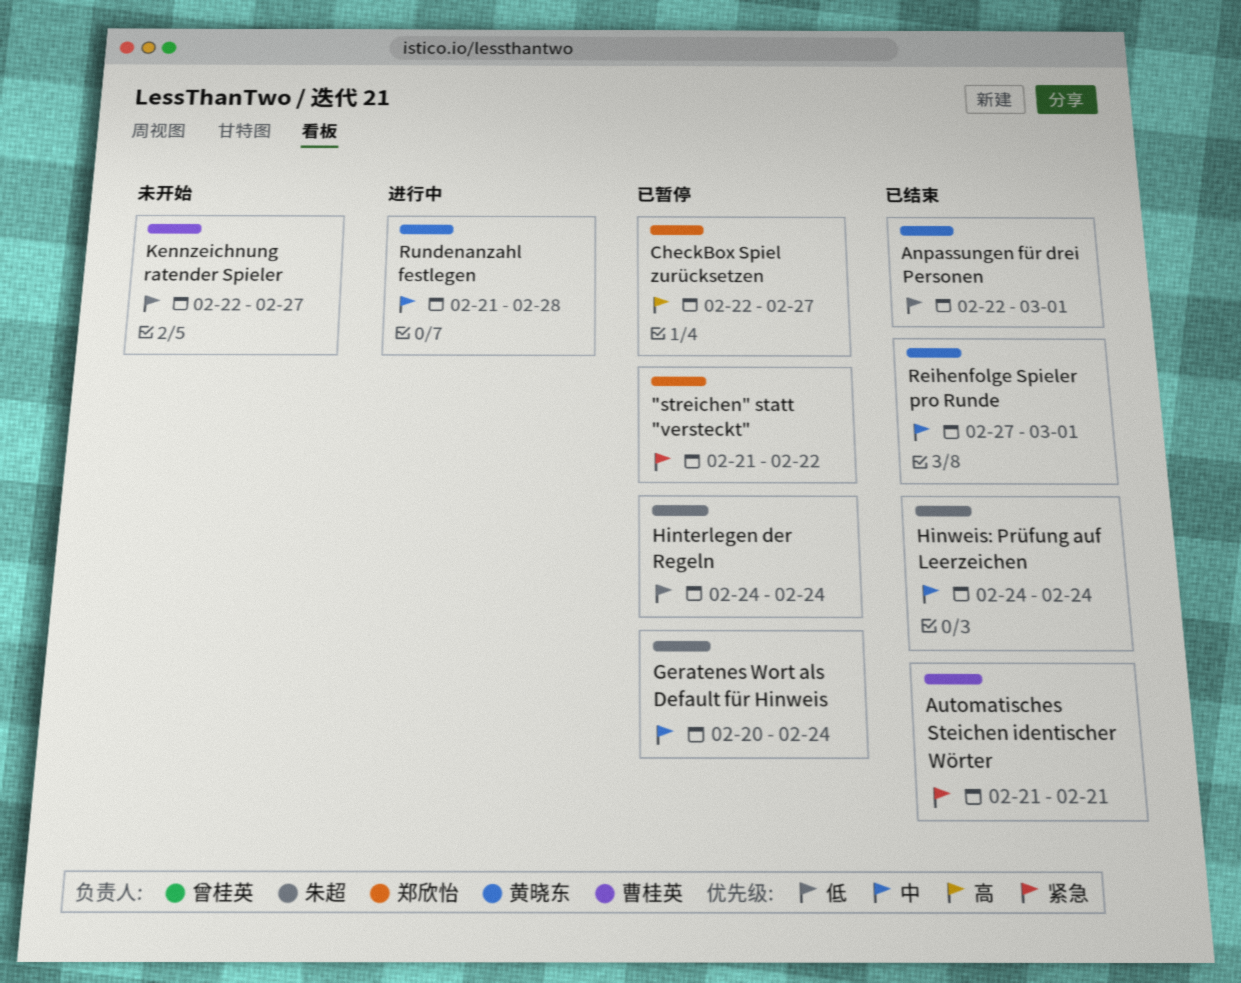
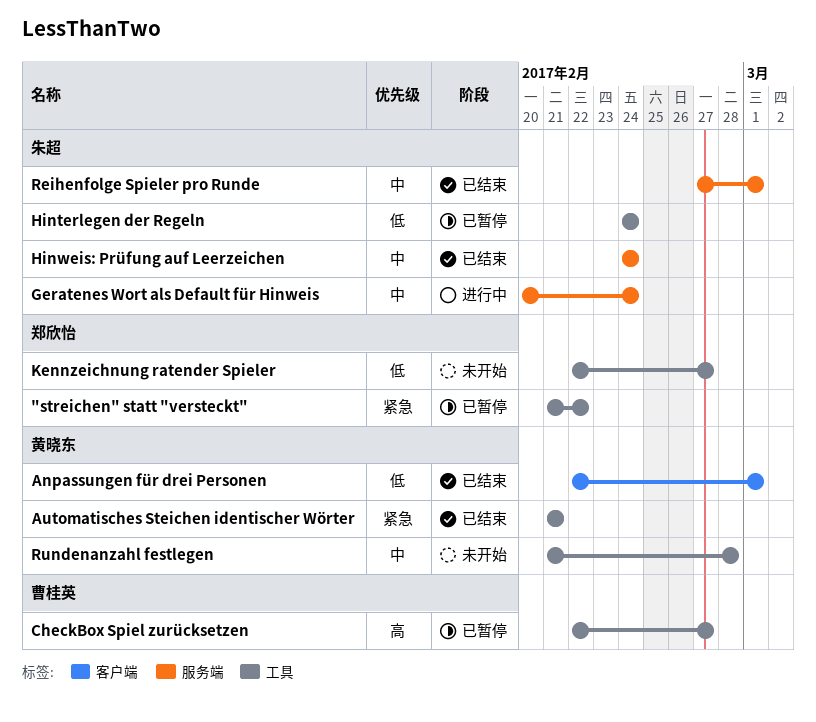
Automatisches Steichen identischer Wörter, owner: 曹桂英 -> 黄晓东
CheckBox Spiel zurücksetzen, owner: 郑欣怡 -> 曹桂英
Geratenes Wort als Default für Hinweis, status: 已暂停 -> 进行中
Kennzeichnung ratender Spieler, owner: 曹桂英 -> 郑欣怡
Reihenfolge Spieler pro Runde, owner: 黄晓东 -> 朱超
Rundenanzahl festlegen, status: 进行中 -> 未开始

